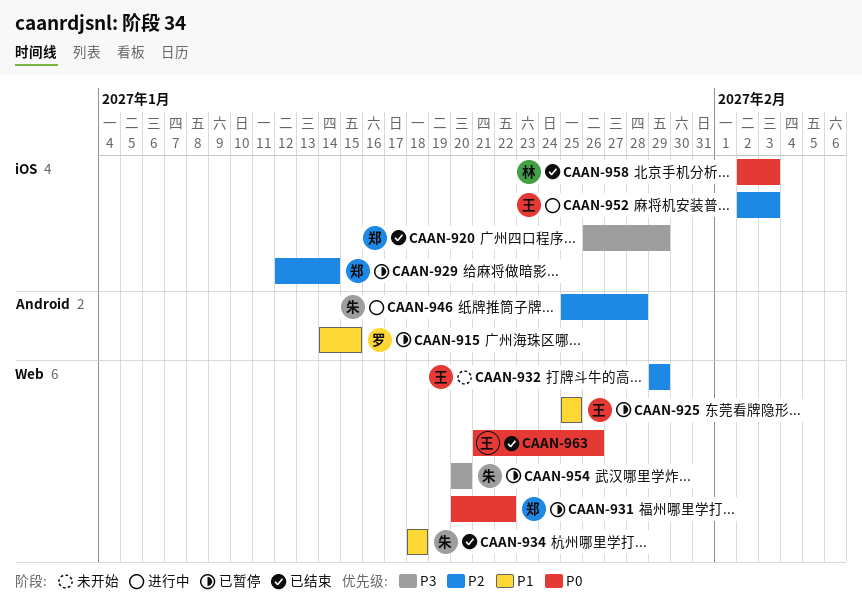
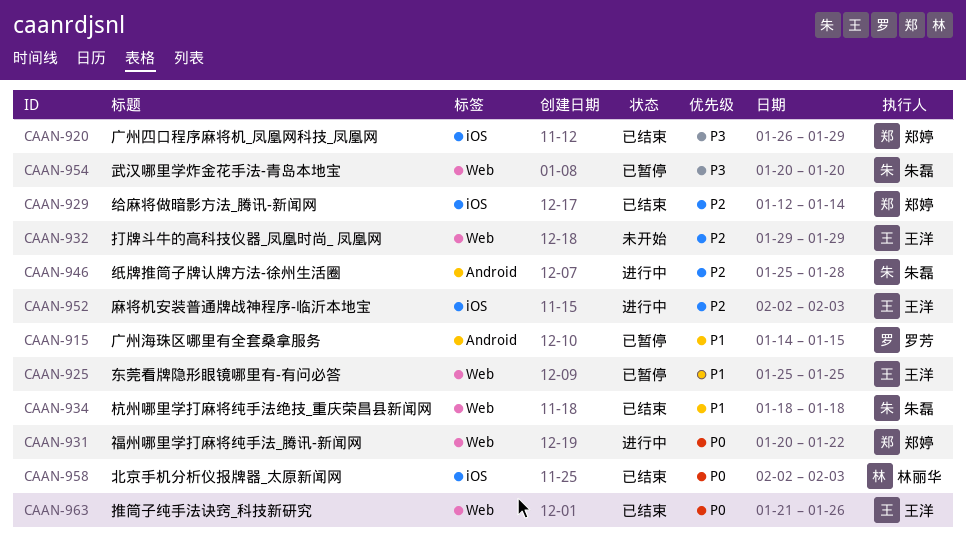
CAAN-929, status: 已暂停 -> 已结束
CAAN-931, status: 已暂停 -> 进行中

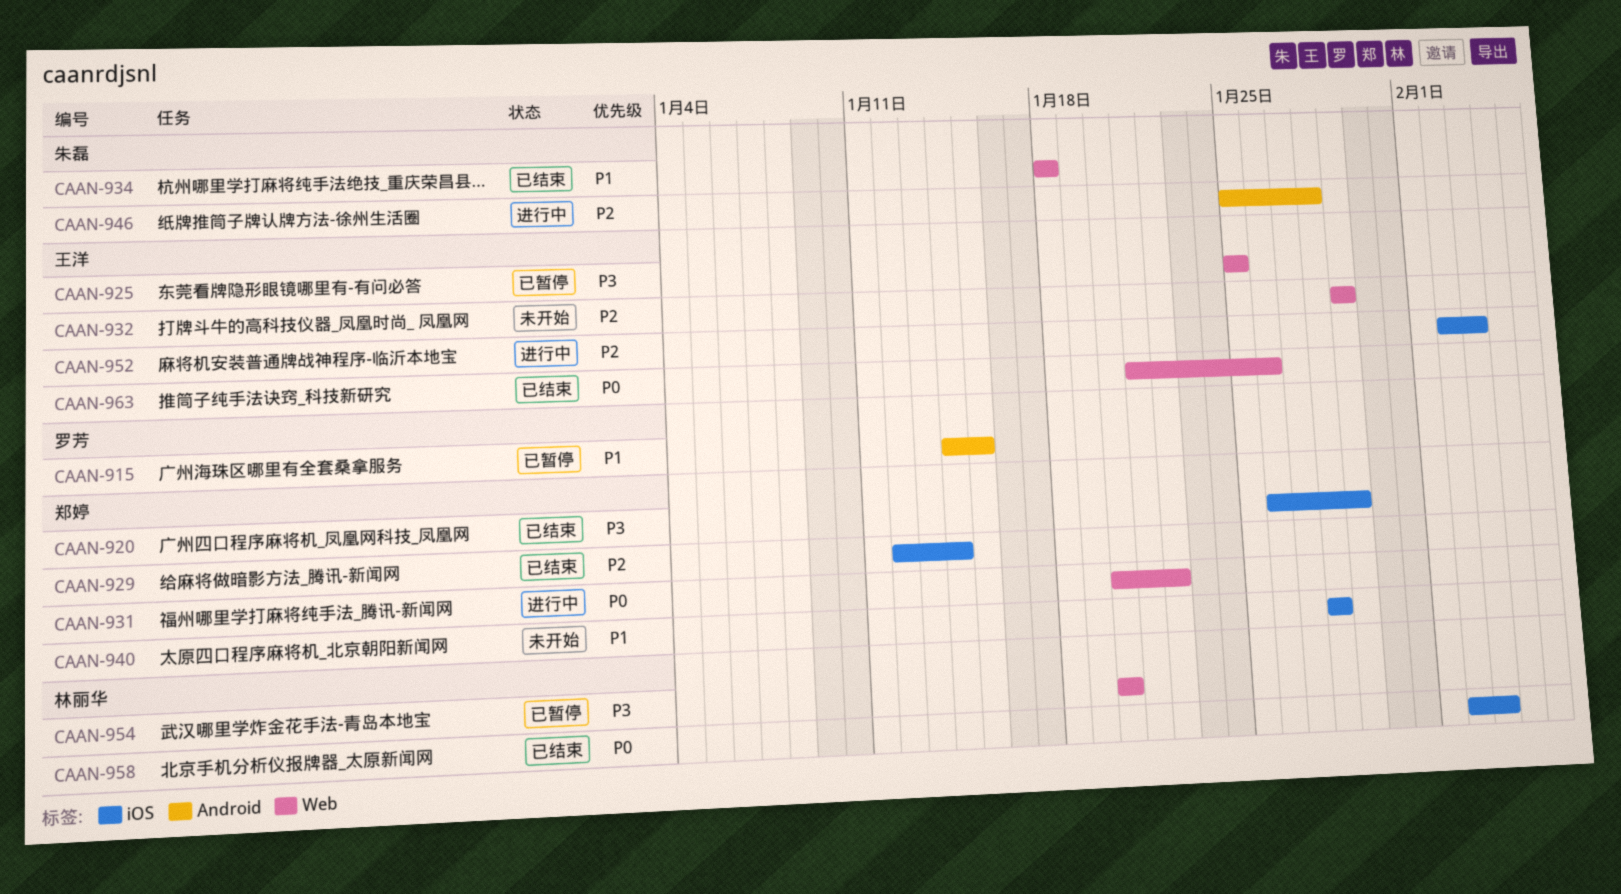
CAAN-925, priority: P1 -> P3
CAAN-940: none -> present
CAAN-954, owner: 朱磊 -> 林丽华

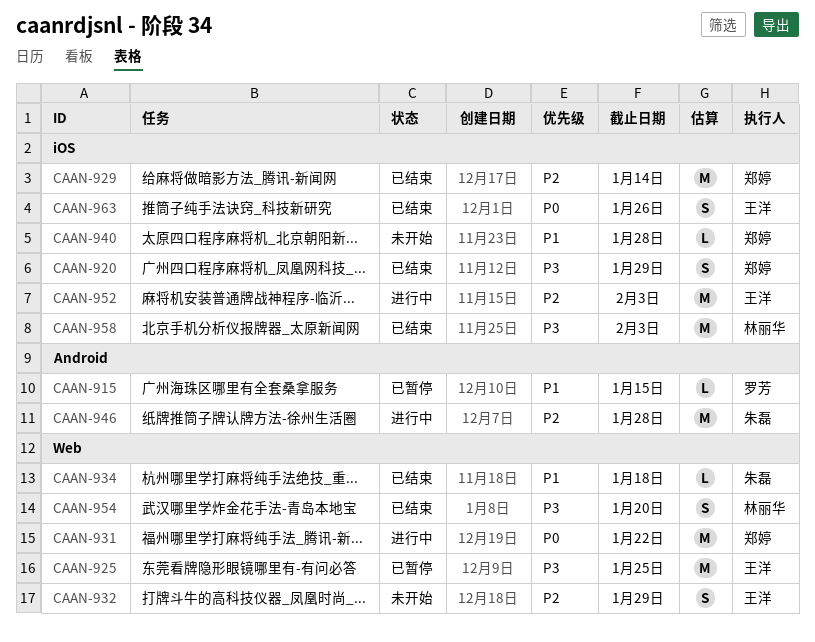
CAAN-954, status: 已暂停 -> 已结束
CAAN-958, priority: P0 -> P3
CAAN-963, label: Web -> iOS

